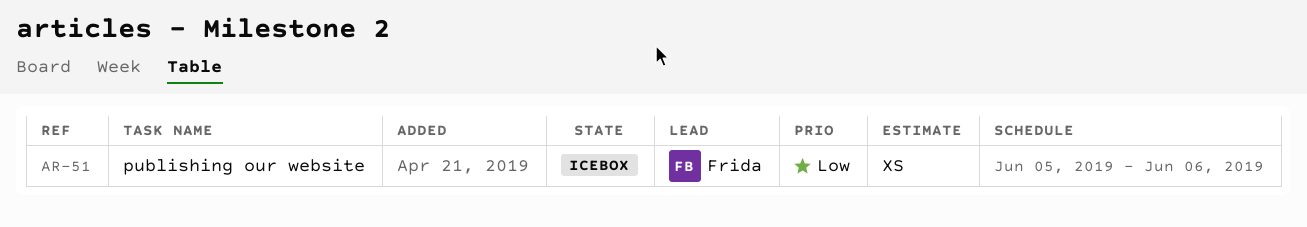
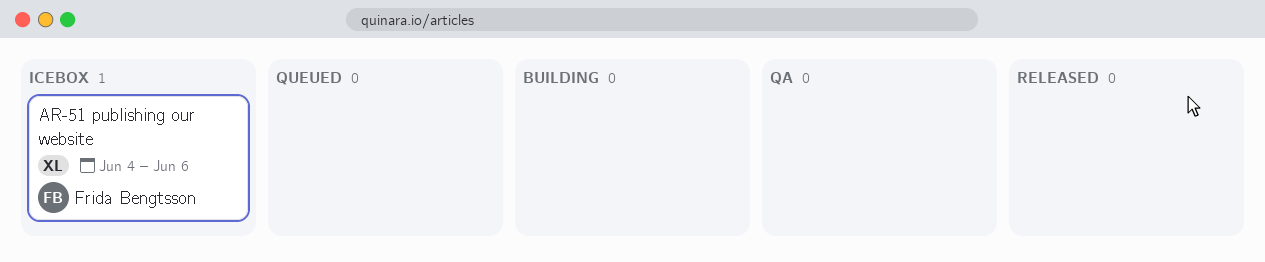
AR-51, estimate: XS -> XL
AR-51, start: Jun 5 -> Jun 4

